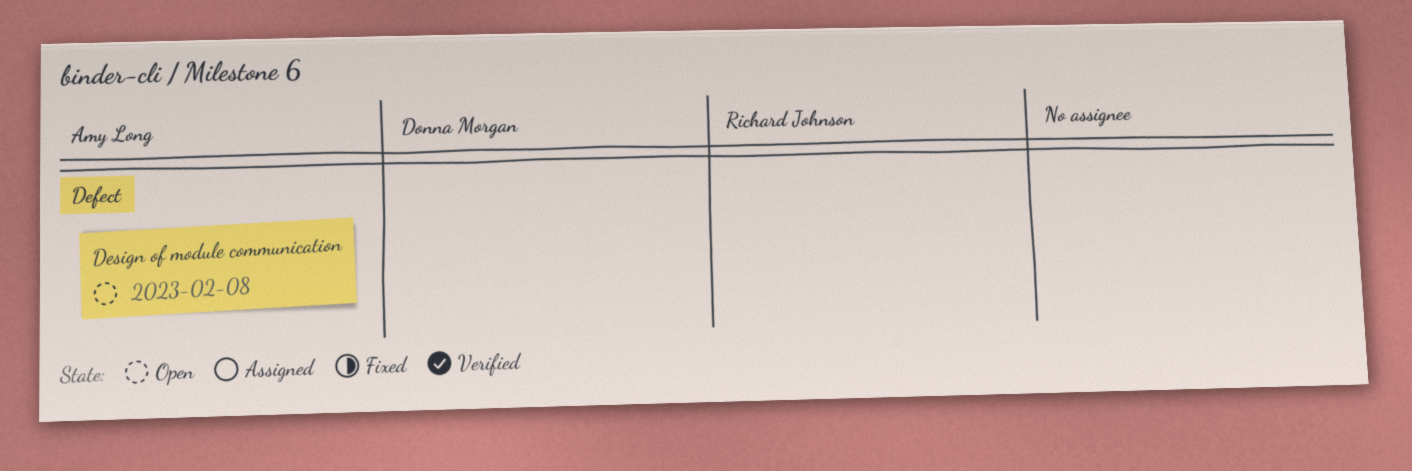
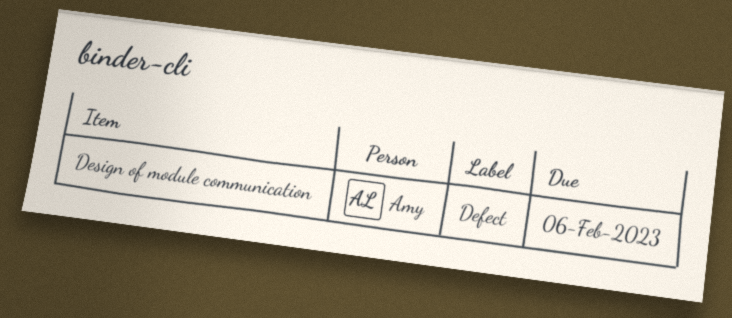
Design of module communication, due: Feb 8 -> Feb 6

